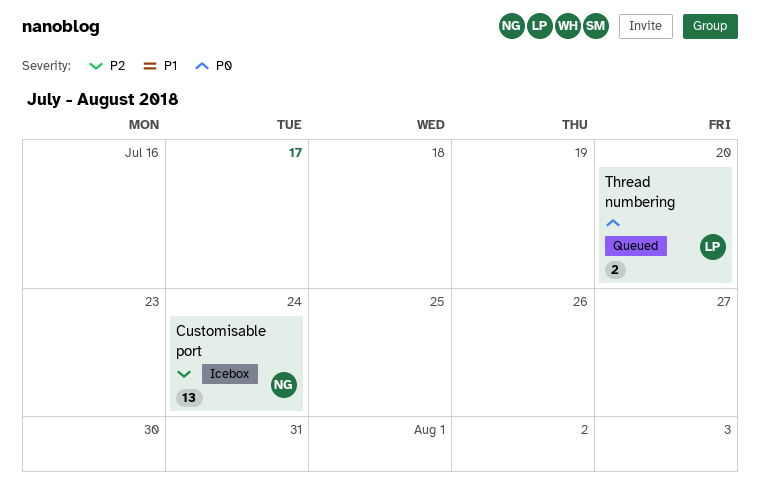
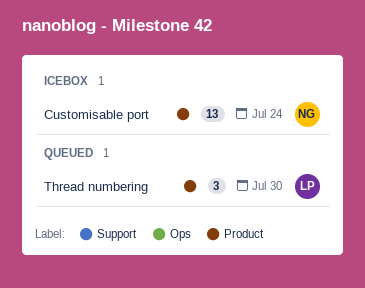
Thread numbering, estimate: 2 -> 3
Thread numbering, due: Jul 20 -> Jul 30

